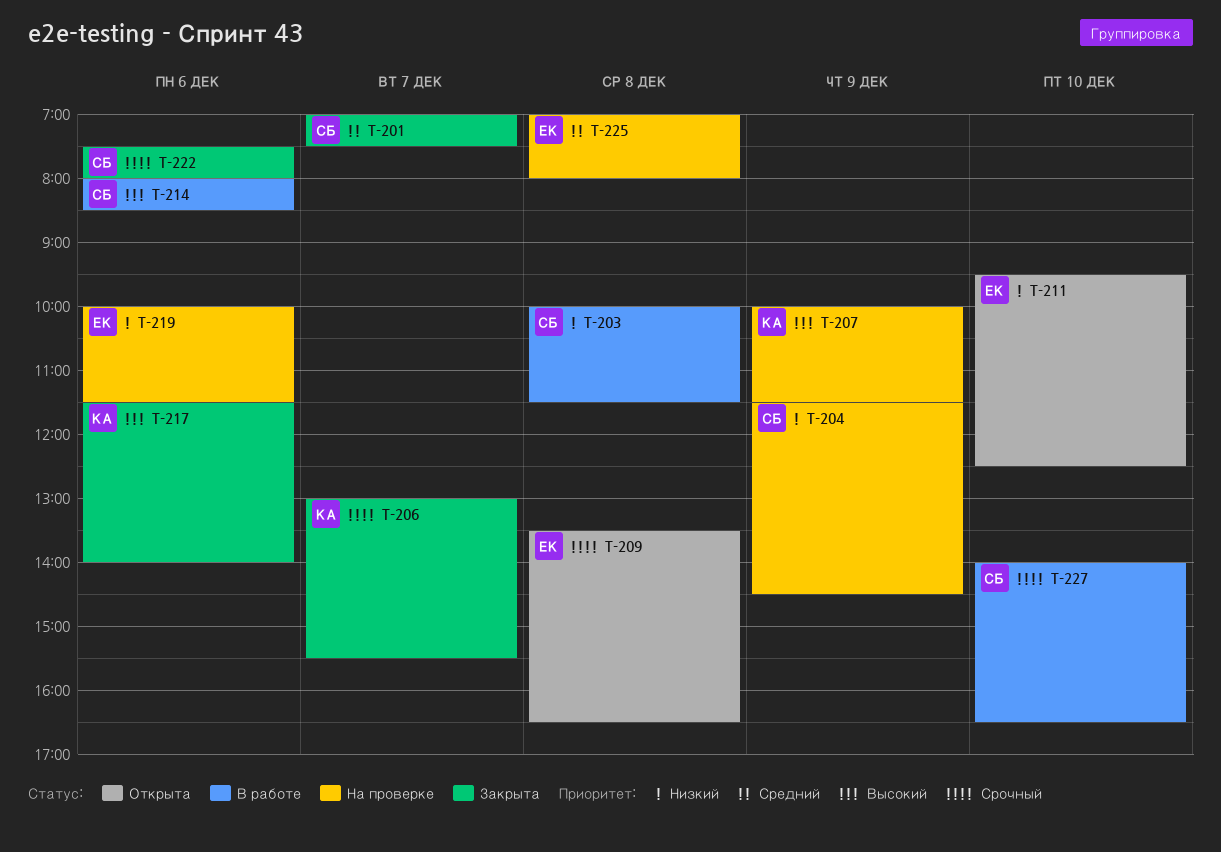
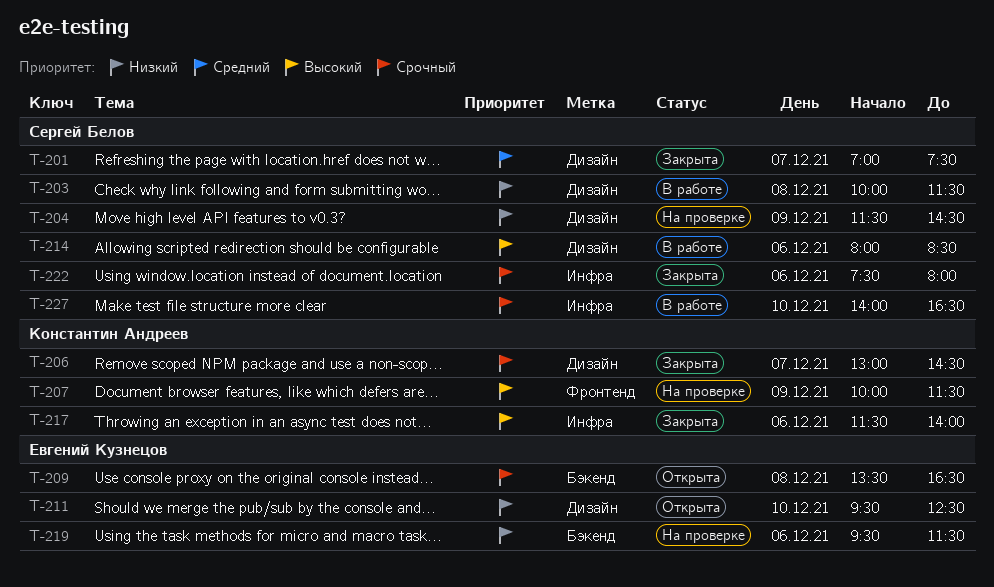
T-206, ends: 15:30 -> 14:30
T-219, begins: 10:00 -> 09:30
T-225: present -> none

